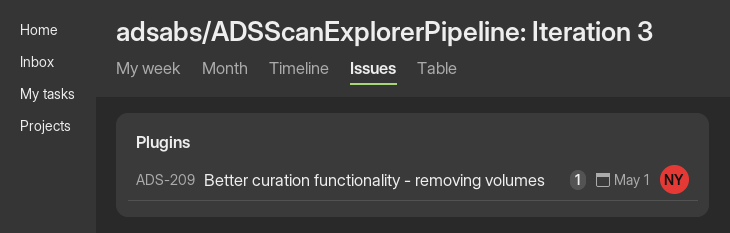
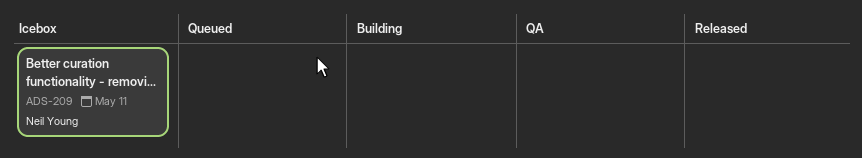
ADS-209, due: May 1 -> May 11

